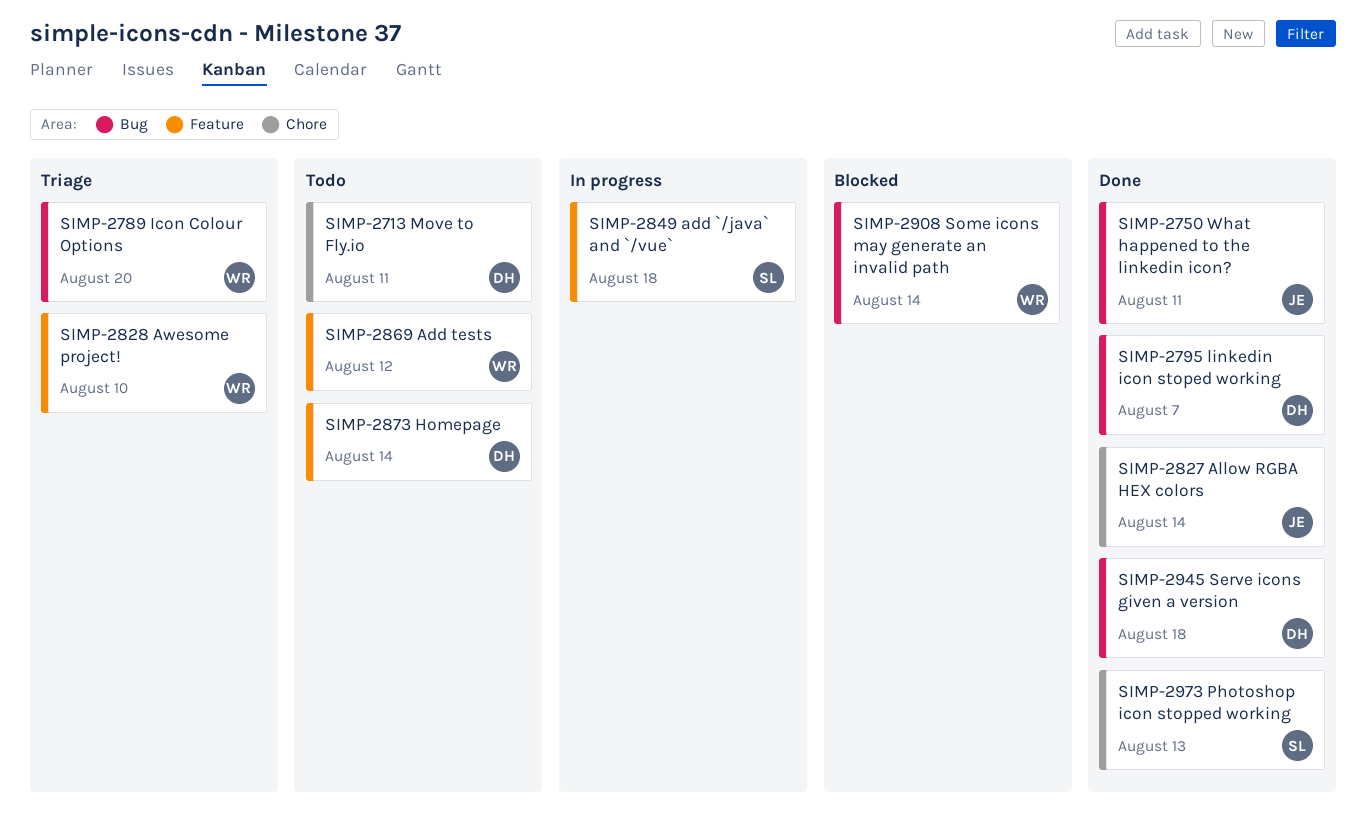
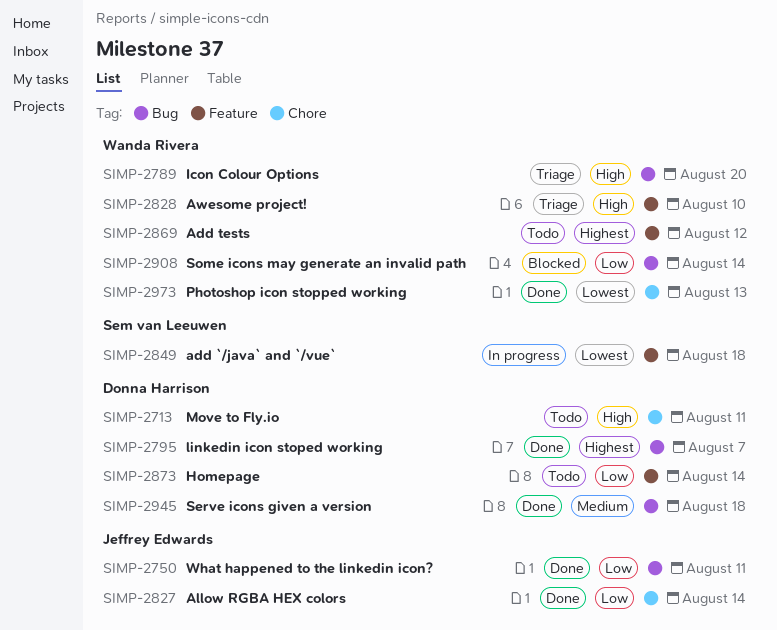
SIMP-2973, owner: Sem van Leeuwen -> Wanda Rivera

